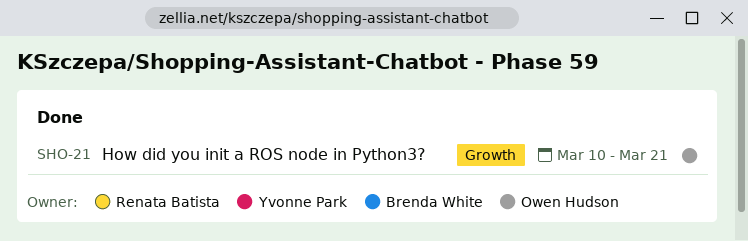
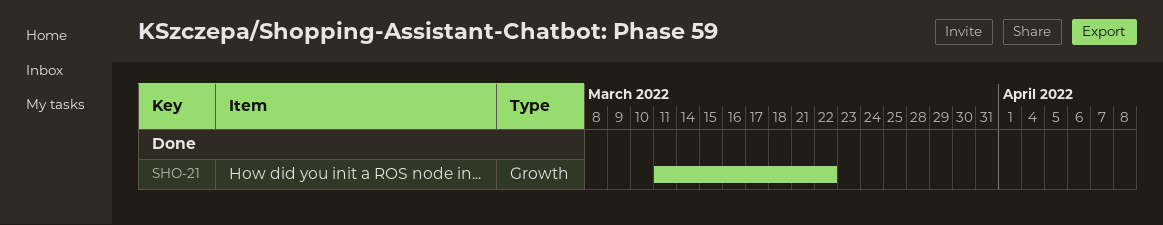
SHO-21, start: Mar 10 -> Mar 11
SHO-21, due: Mar 21 -> Mar 22

